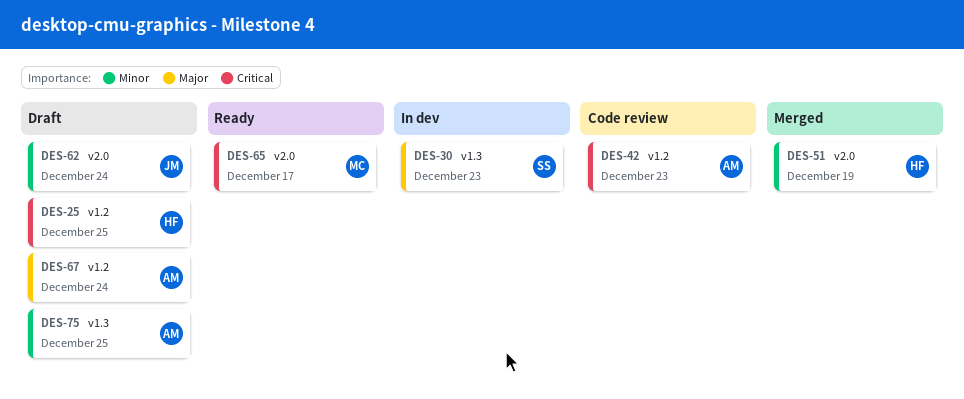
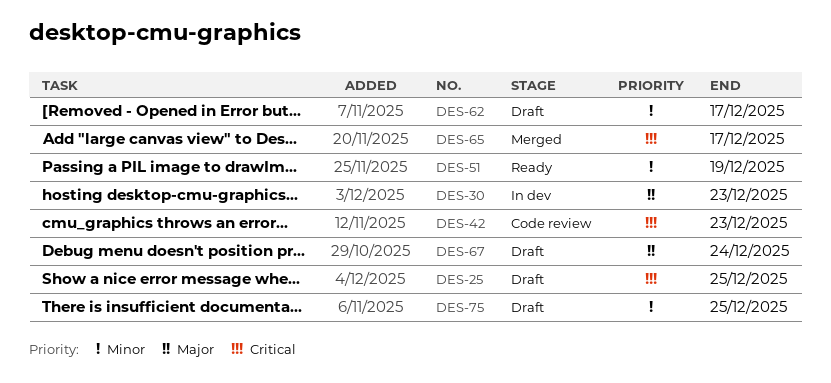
DES-51, status: Merged -> Ready
DES-62, due: Dec 24 -> Dec 17
DES-65, status: Ready -> Merged

